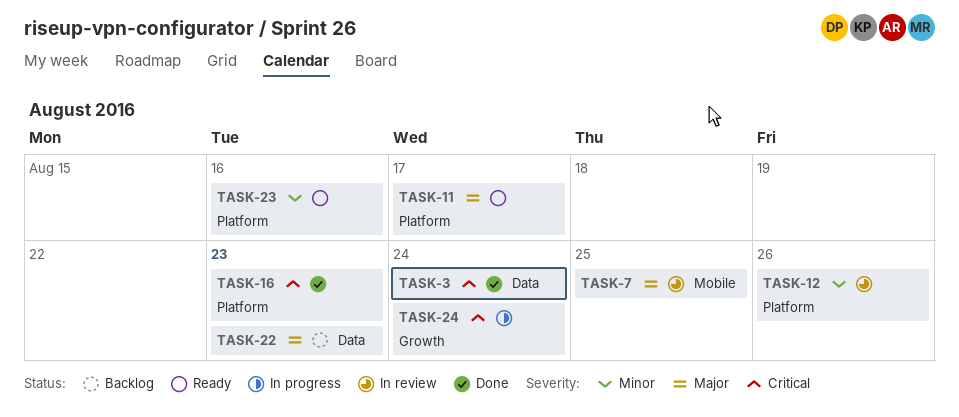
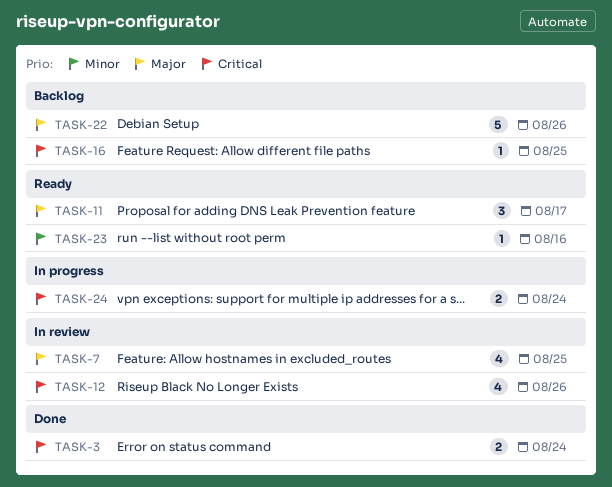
TASK-12, priority: Minor -> Critical
TASK-16, status: Done -> Backlog
TASK-16, due: Aug 23 -> Aug 25
TASK-22, due: Aug 23 -> Aug 26

